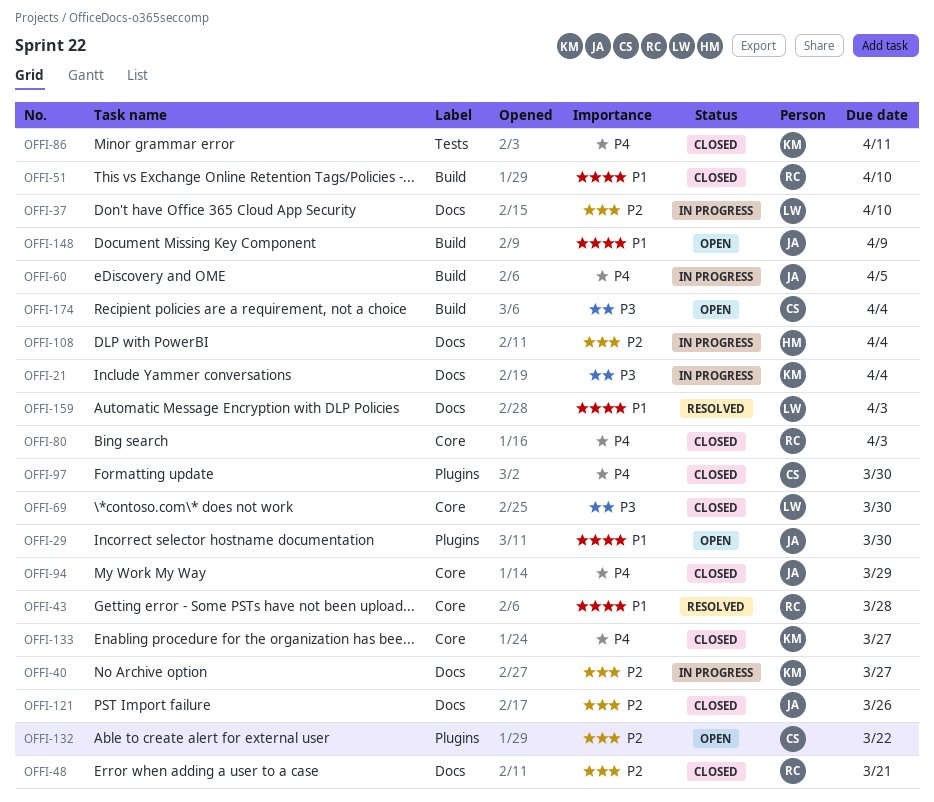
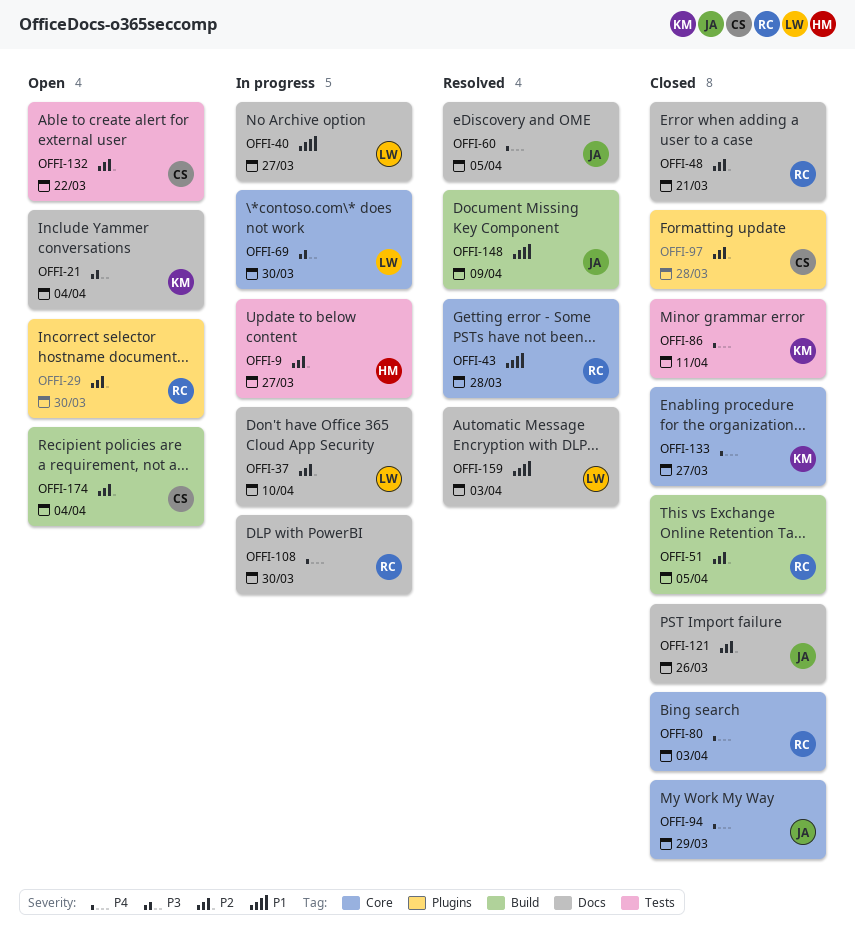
OFFI-9: none -> present
OFFI-21, status: In progress -> Open
OFFI-29, owner: JA -> RC
OFFI-29, priority: P1 -> P2
OFFI-40, owner: KM -> LW
OFFI-40, priority: P2 -> P1
OFFI-51, priority: P1 -> P2
OFFI-51, due: Apr 10 -> Apr 5
OFFI-60, status: In progress -> Resolved
OFFI-60, label: Build -> Docs
OFFI-69, status: Closed -> In progress
OFFI-97, priority: P4 -> P2
OFFI-97, due: Mar 30 -> Mar 28
OFFI-108, owner: HM -> RC
OFFI-108, priority: P2 -> P4
OFFI-108, due: Apr 4 -> Mar 30
OFFI-132, label: Plugins -> Tests
OFFI-148, status: Open -> Resolved
OFFI-174, priority: P3 -> P2

